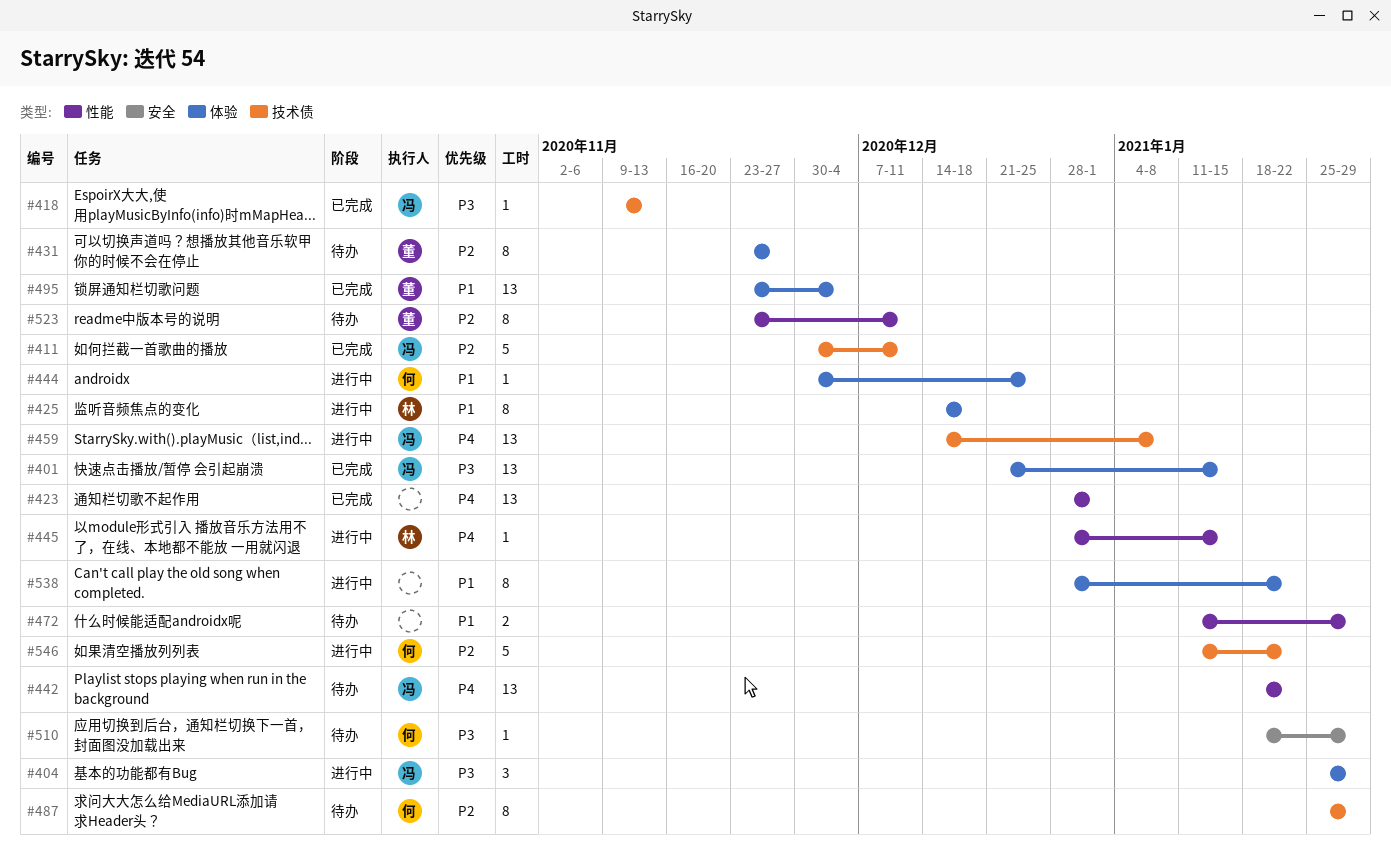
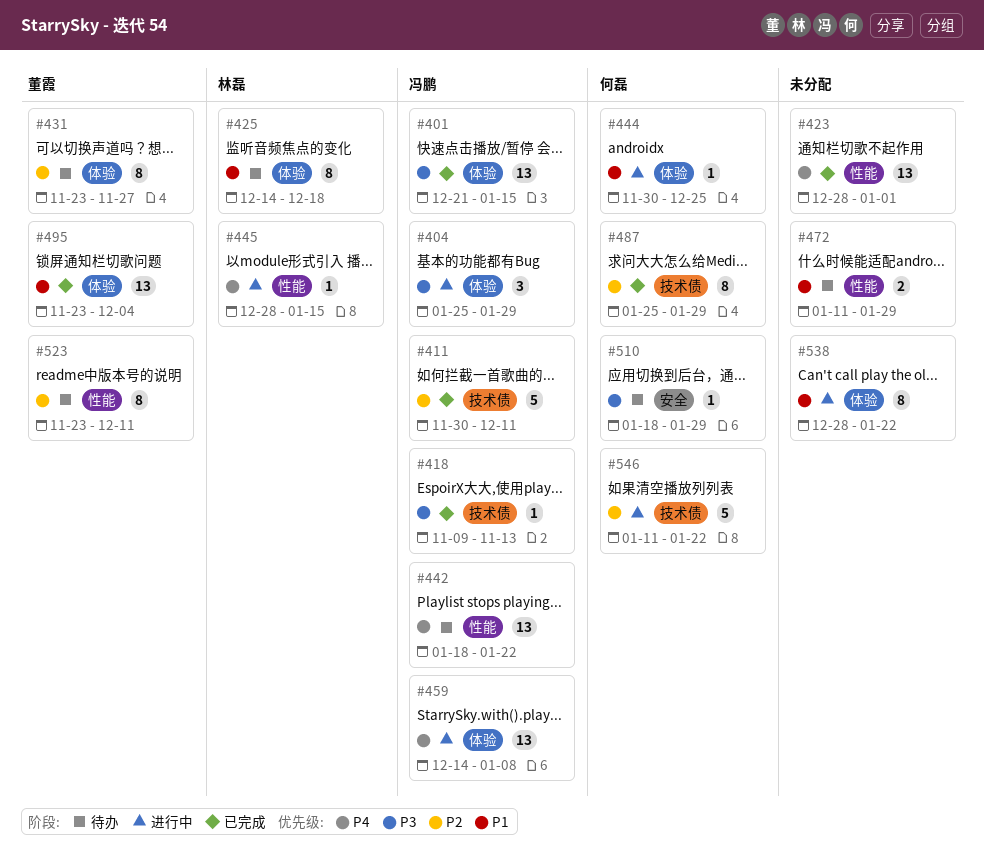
#425, status: 进行中 -> 待办
#459, label: 技术债 -> 体验
#487, status: 待办 -> 已完成

